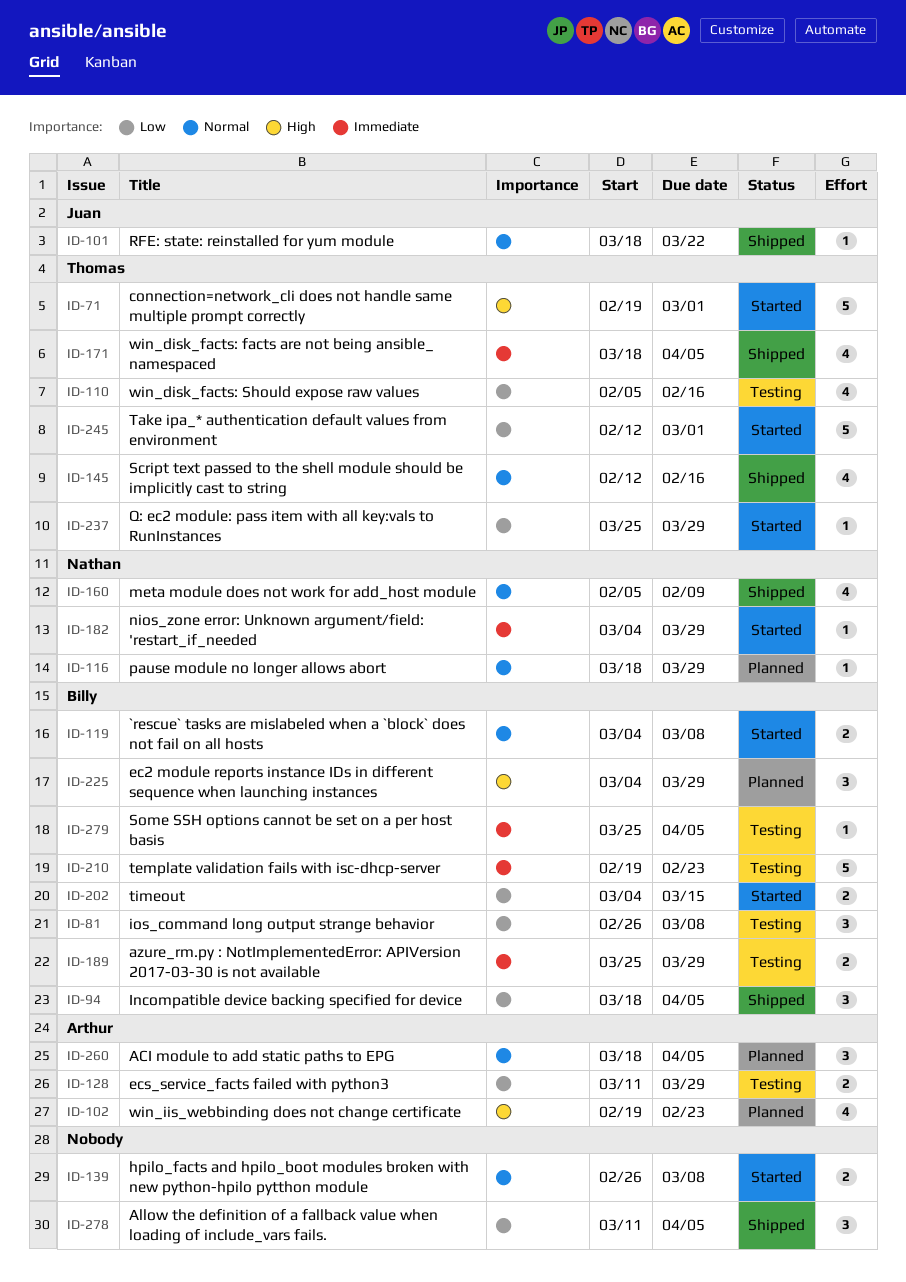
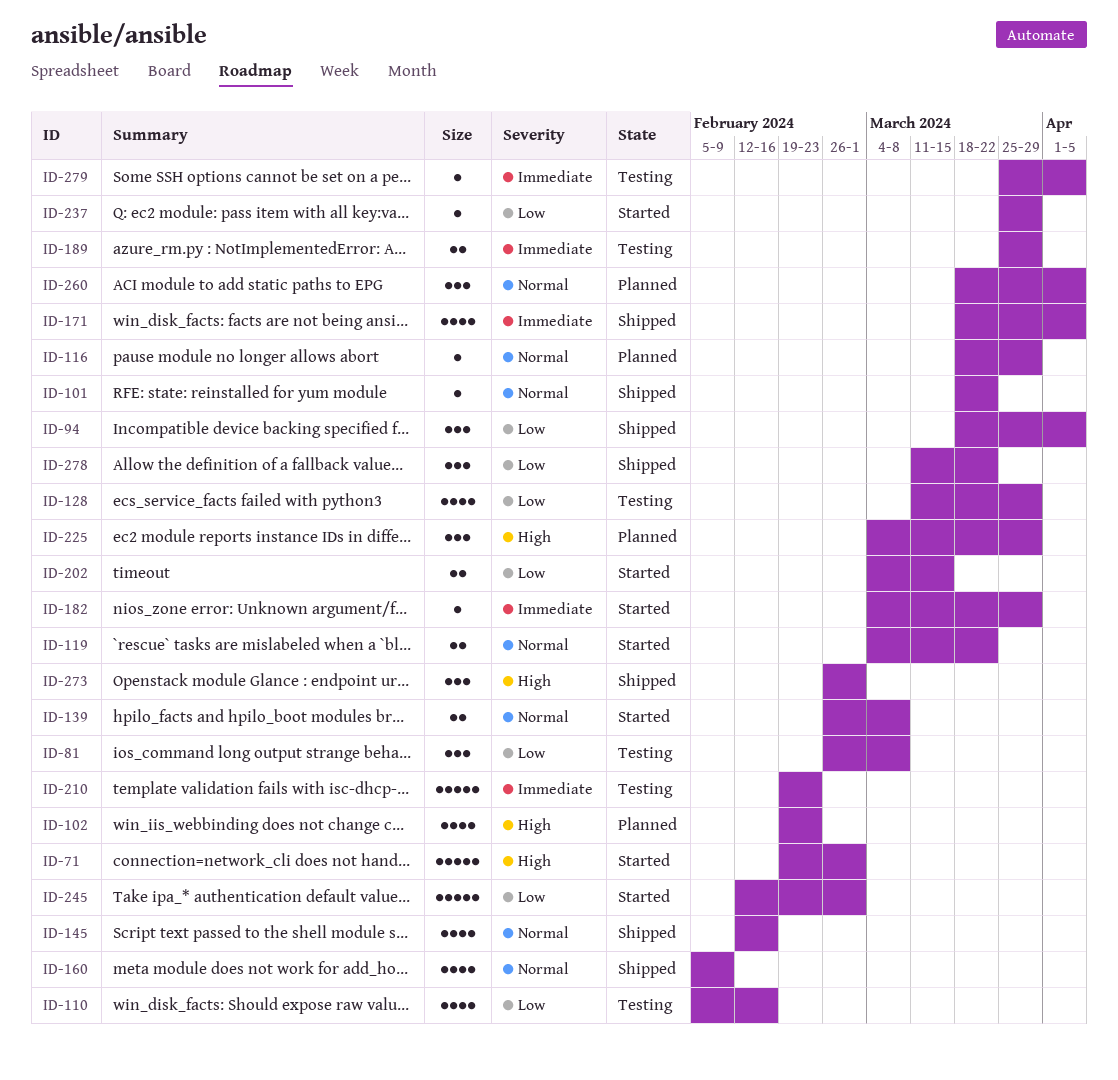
ID-119, due: Mar 8 -> Mar 22
ID-128, estimate: 2 -> 4
ID-273: none -> present
ID-278, due: Apr 5 -> Mar 22

